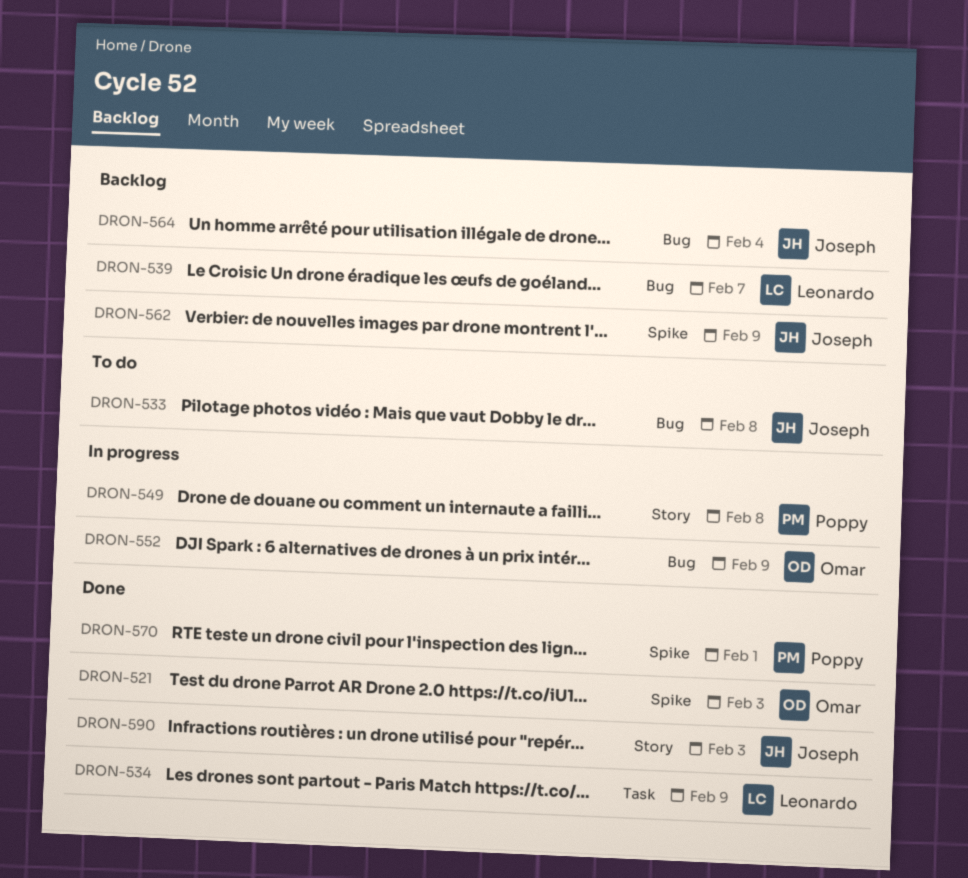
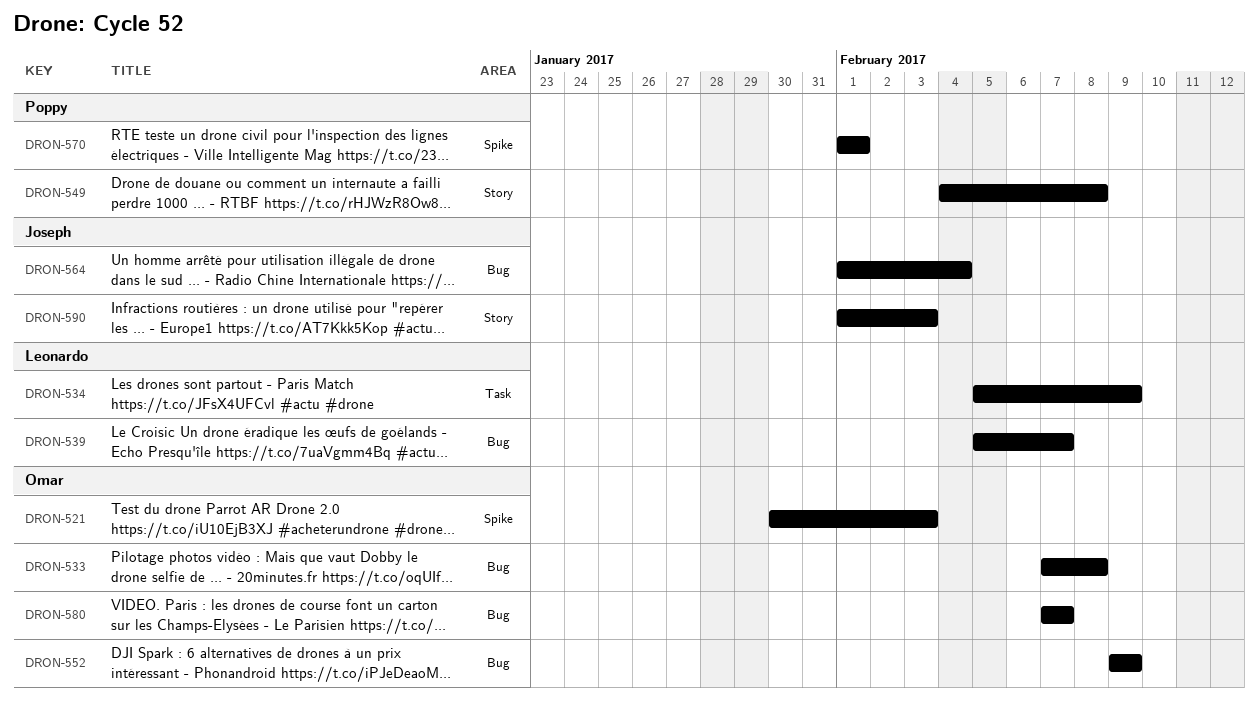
DRON-533, owner: Joseph -> Omar
DRON-562: present -> none
DRON-580: none -> present

